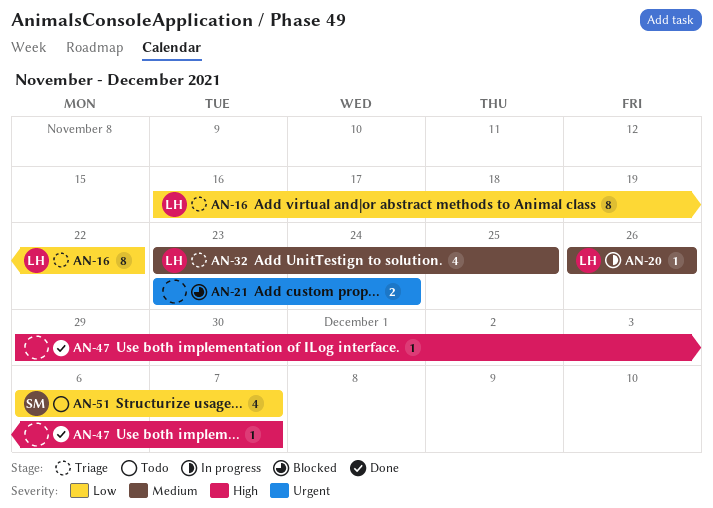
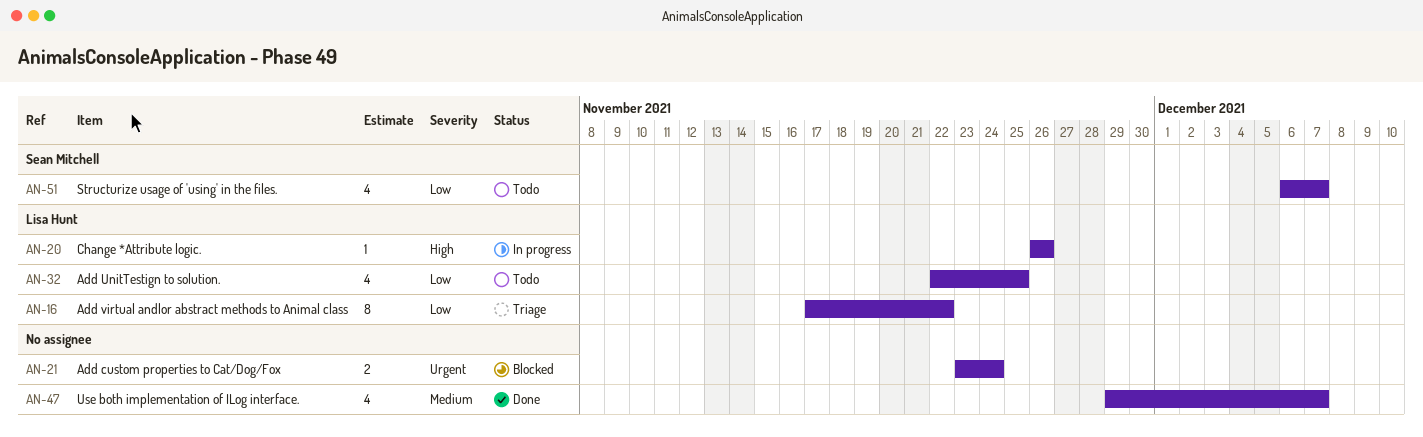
AN-16, start: Nov 16 -> Nov 17
AN-20, priority: Medium -> High
AN-32, status: Triage -> Todo
AN-32, priority: Medium -> Low
AN-32, start: Nov 23 -> Nov 22
AN-47, priority: High -> Medium
AN-47, estimate: 1 -> 4

